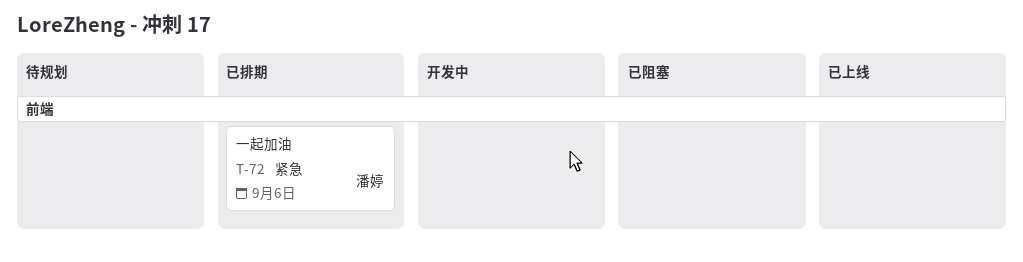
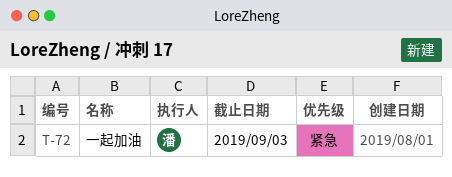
T-72, due: Sep 6 -> Sep 3

